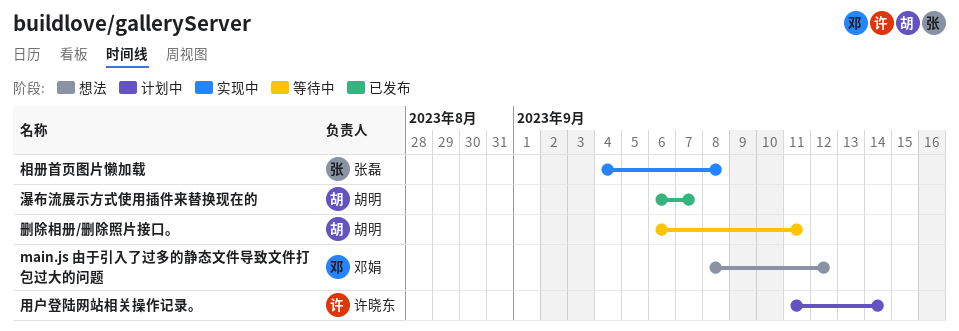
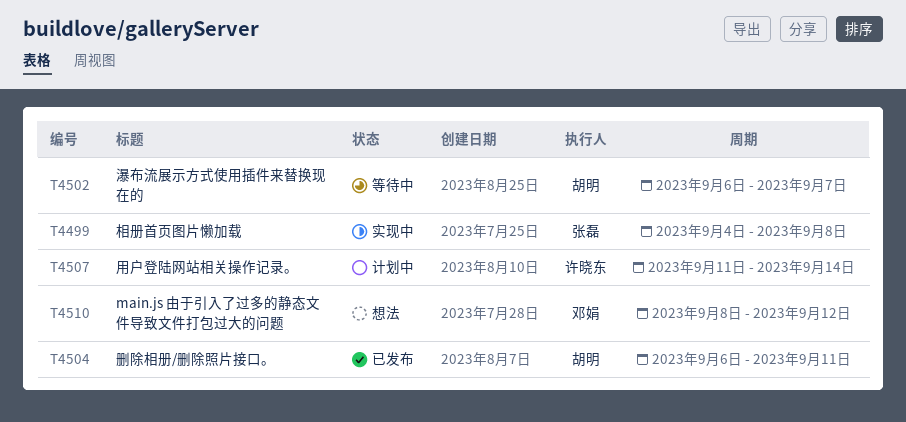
删除相册/删除照片接口。, status: 等待中 -> 已发布
瀑布流展示方式使用插件来替换现在的, status: 已发布 -> 等待中

